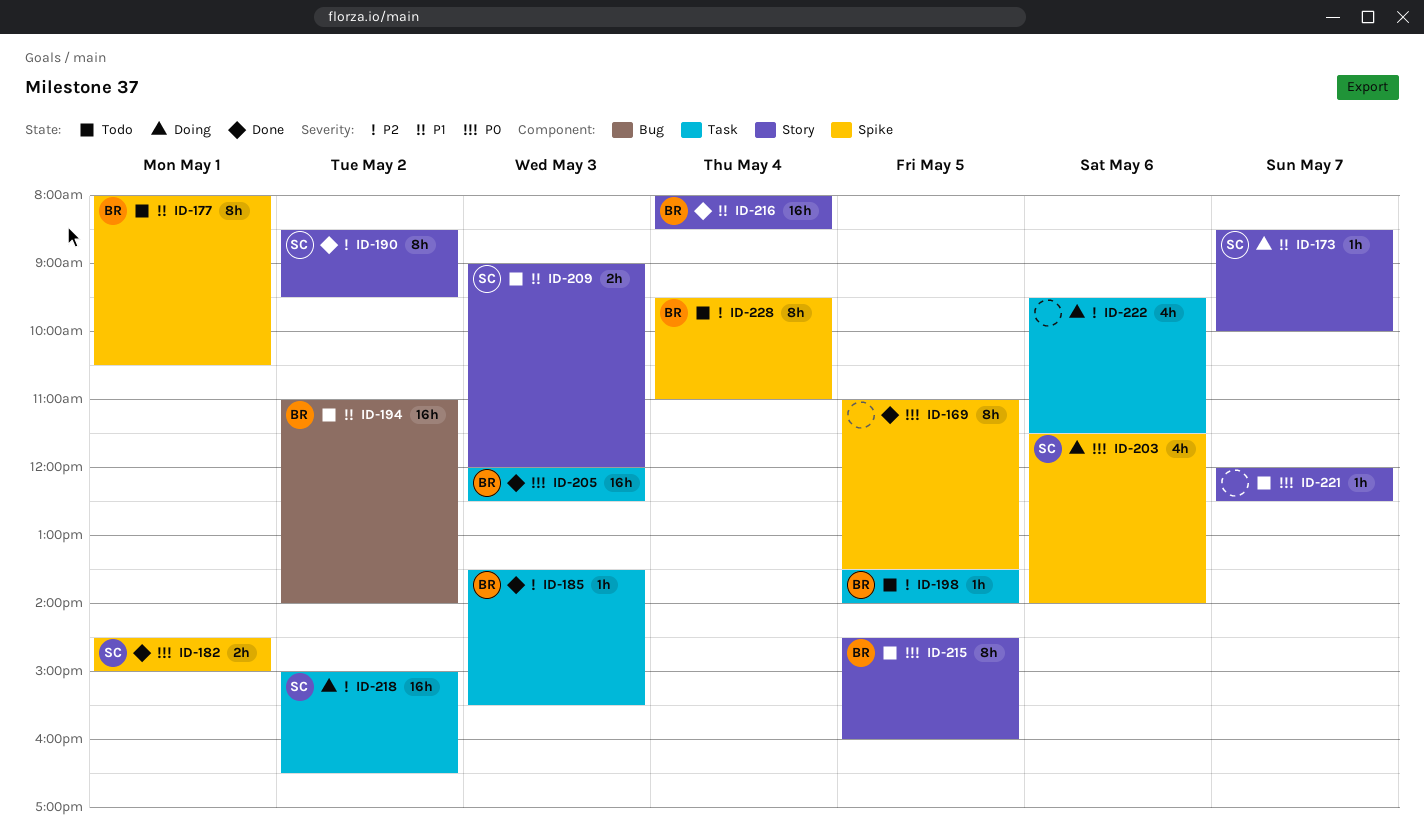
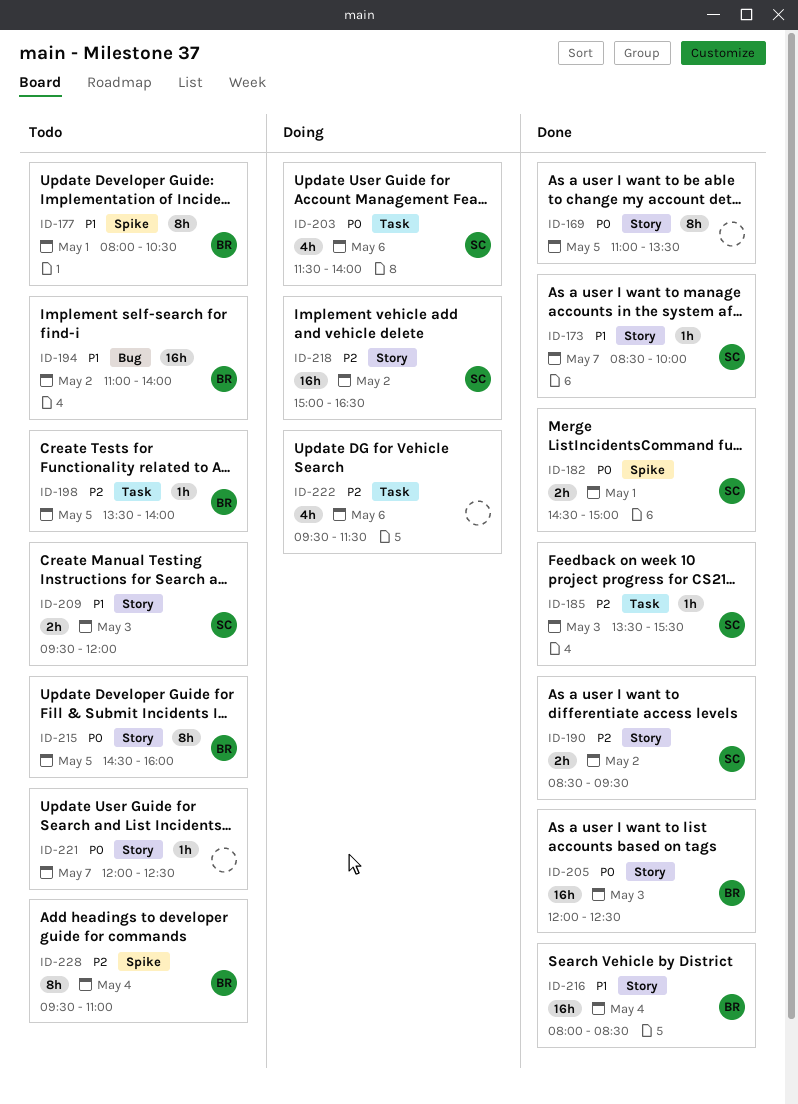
ID-169, label: Spike -> Story
ID-173, status: Doing -> Done
ID-185, owner: BR -> SC
ID-190, estimate: 8h -> 2h
ID-203, label: Spike -> Task
ID-205, label: Task -> Story
ID-209, begins: 09:00 -> 09:30
ID-218, label: Task -> Story

